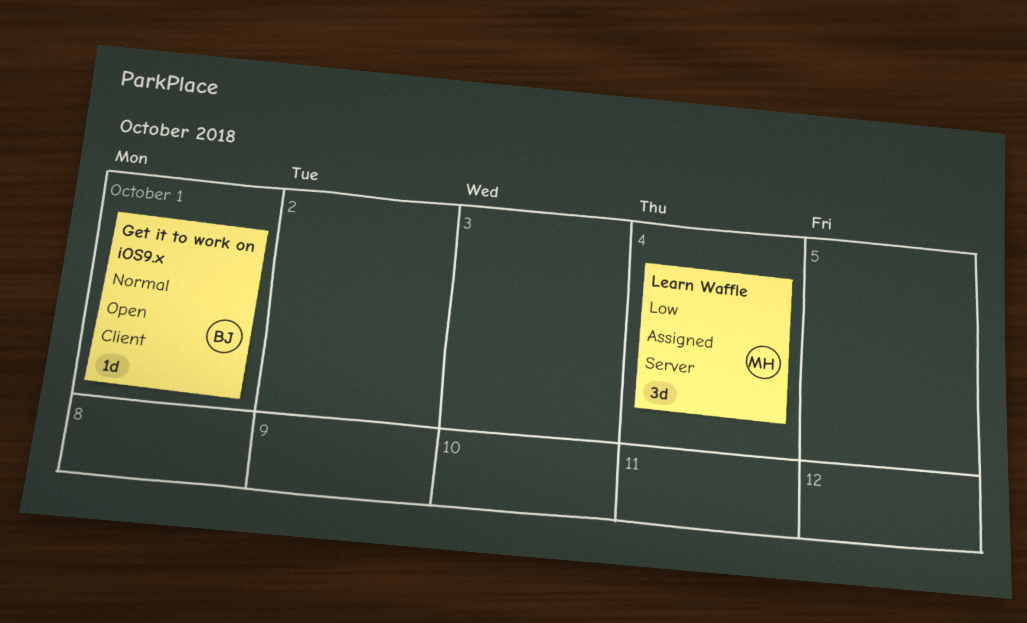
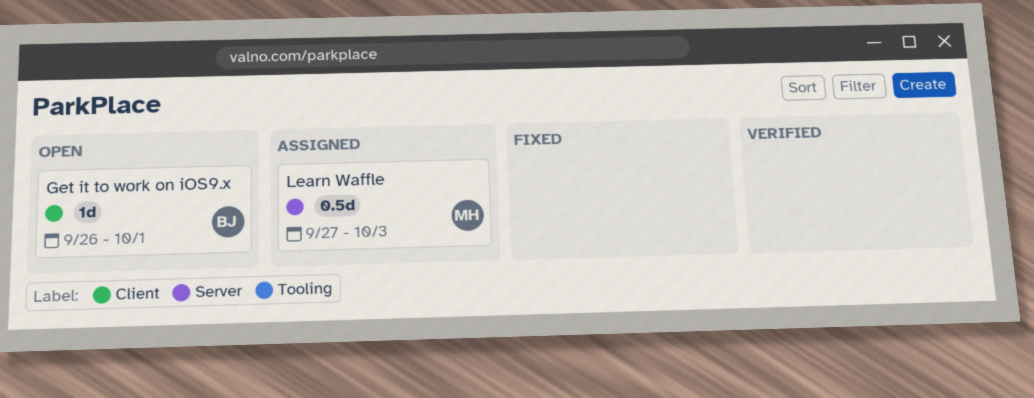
Learn Waffle, estimate: 3d -> 0.5d
Learn Waffle, due: Oct 4 -> Oct 3

